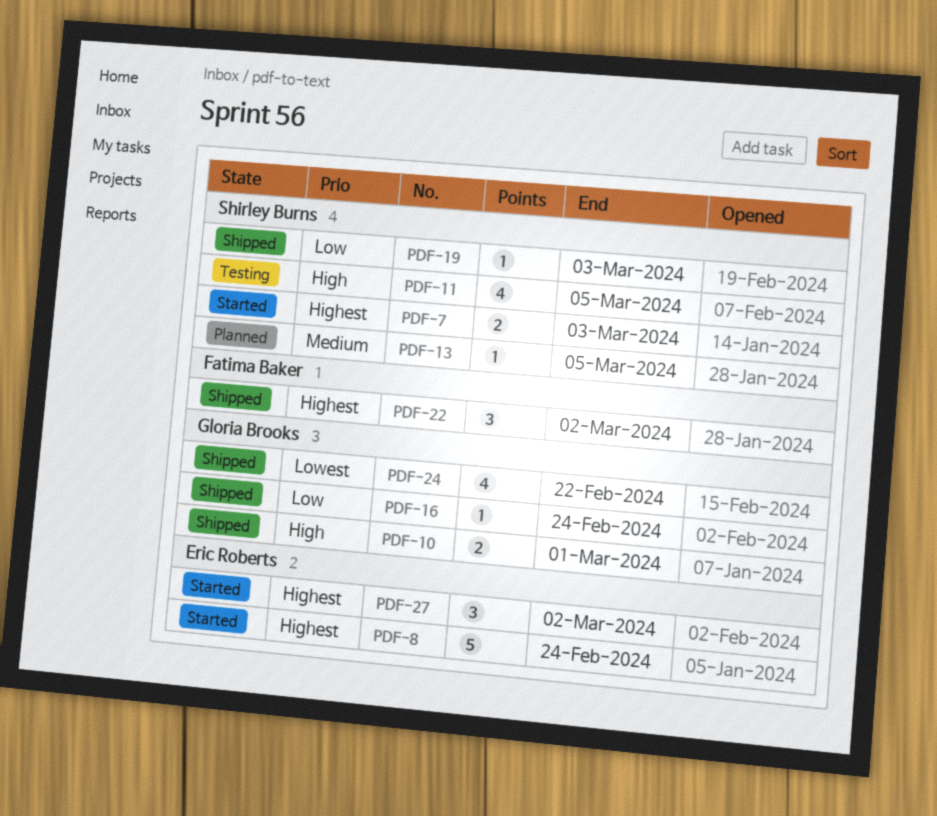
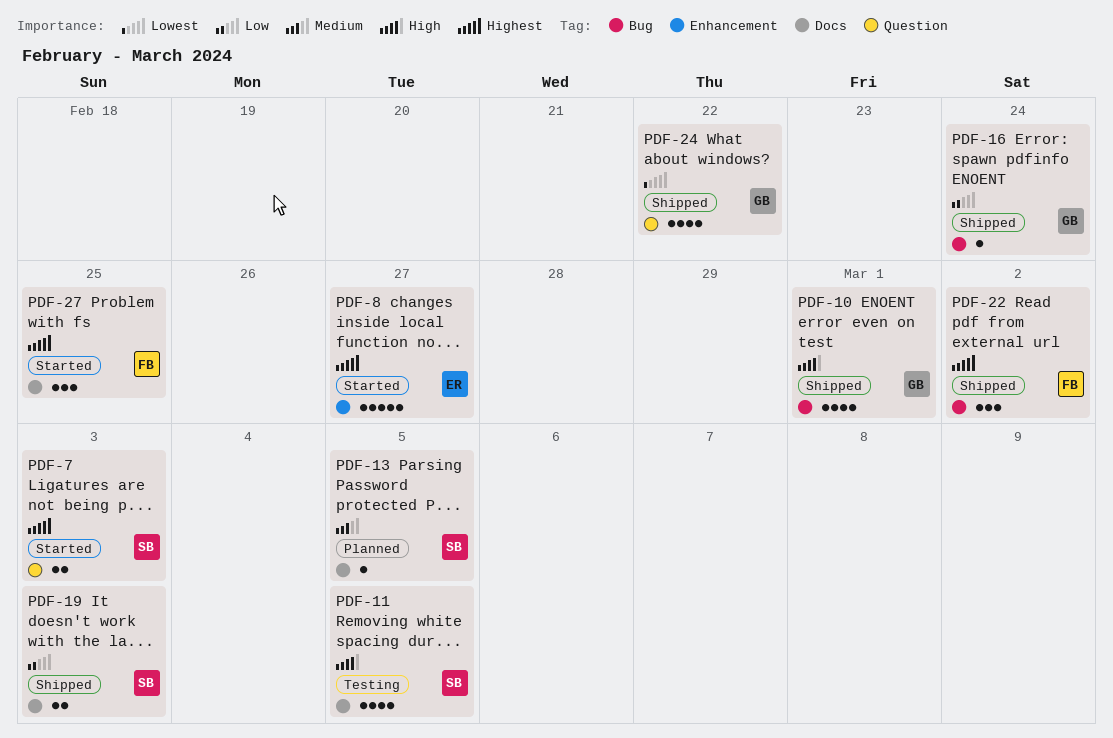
PDF-8, due: Feb 24 -> Feb 27
PDF-10, estimate: 2 -> 4
PDF-19, estimate: 1 -> 2
PDF-27, owner: Eric Roberts -> Fatima Baker
PDF-27, due: Mar 2 -> Feb 25

